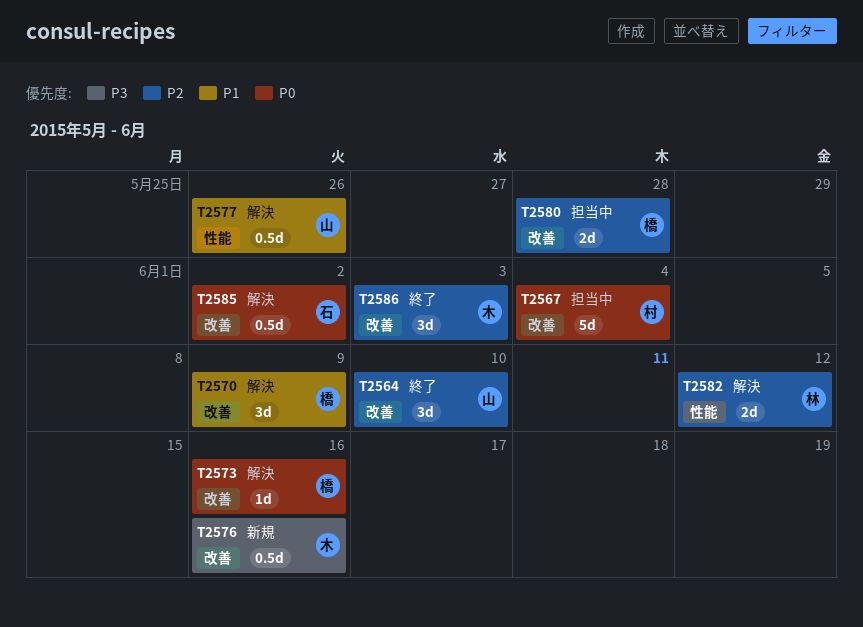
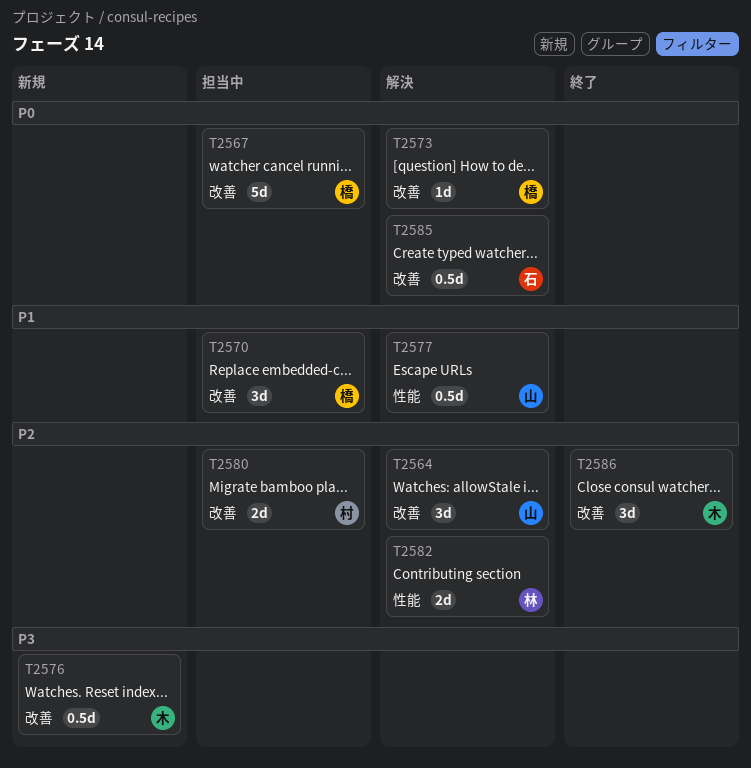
T2564, status: 終了 -> 解決
T2567, owner: 村 -> 橋
T2570, status: 解決 -> 担当中
T2580, owner: 橋 -> 村

